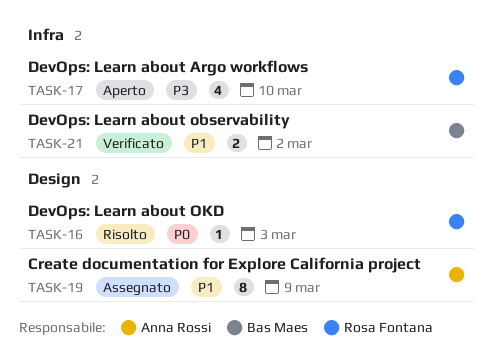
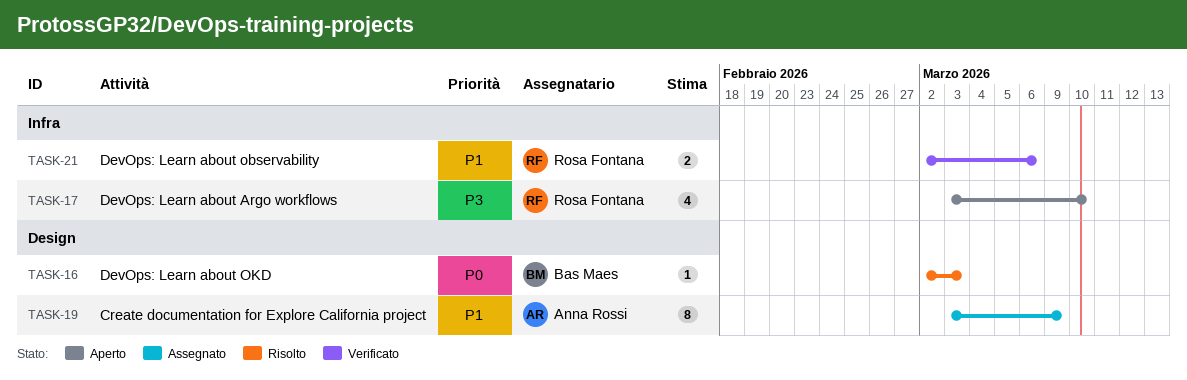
TASK-16, owner: Rosa Fontana -> Bas Maes
TASK-21, owner: Bas Maes -> Rosa Fontana
TASK-21, due: Mar 2 -> Mar 6

